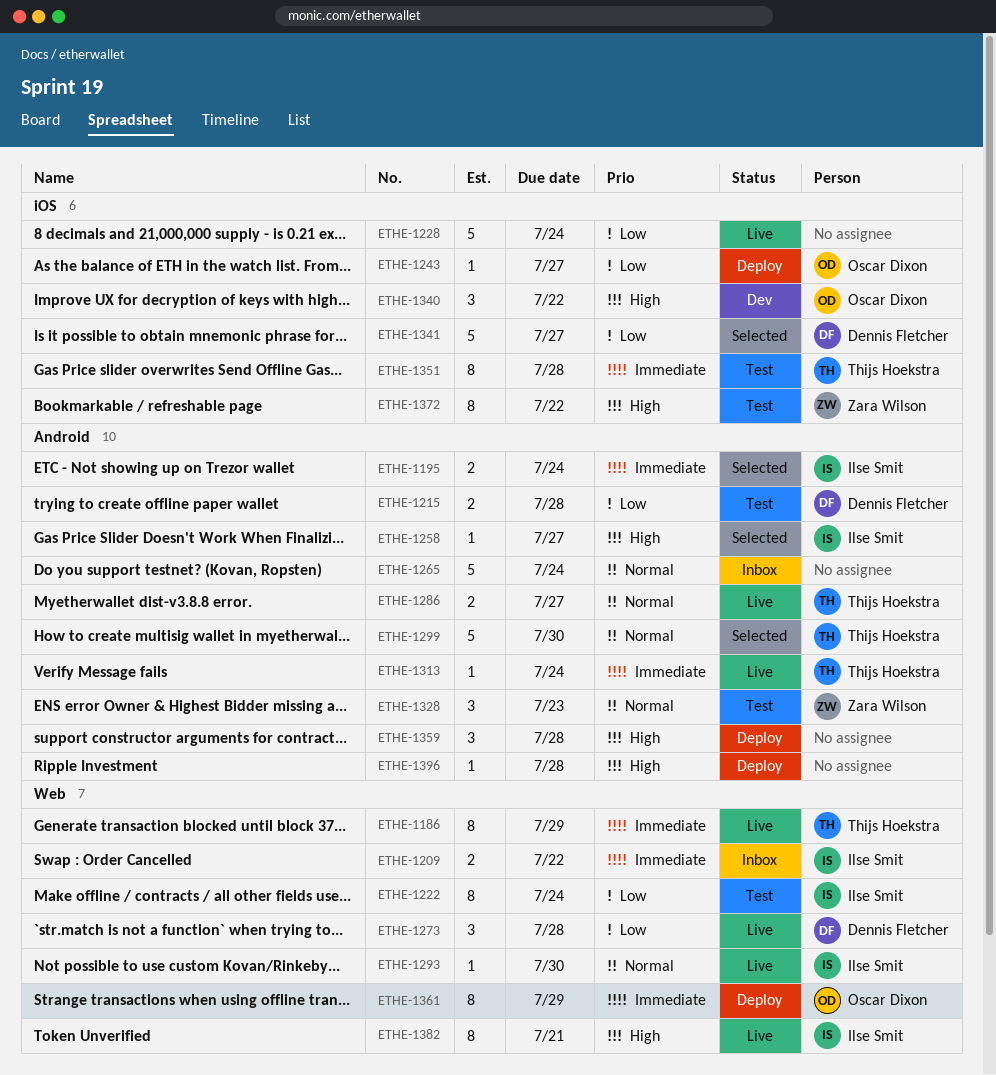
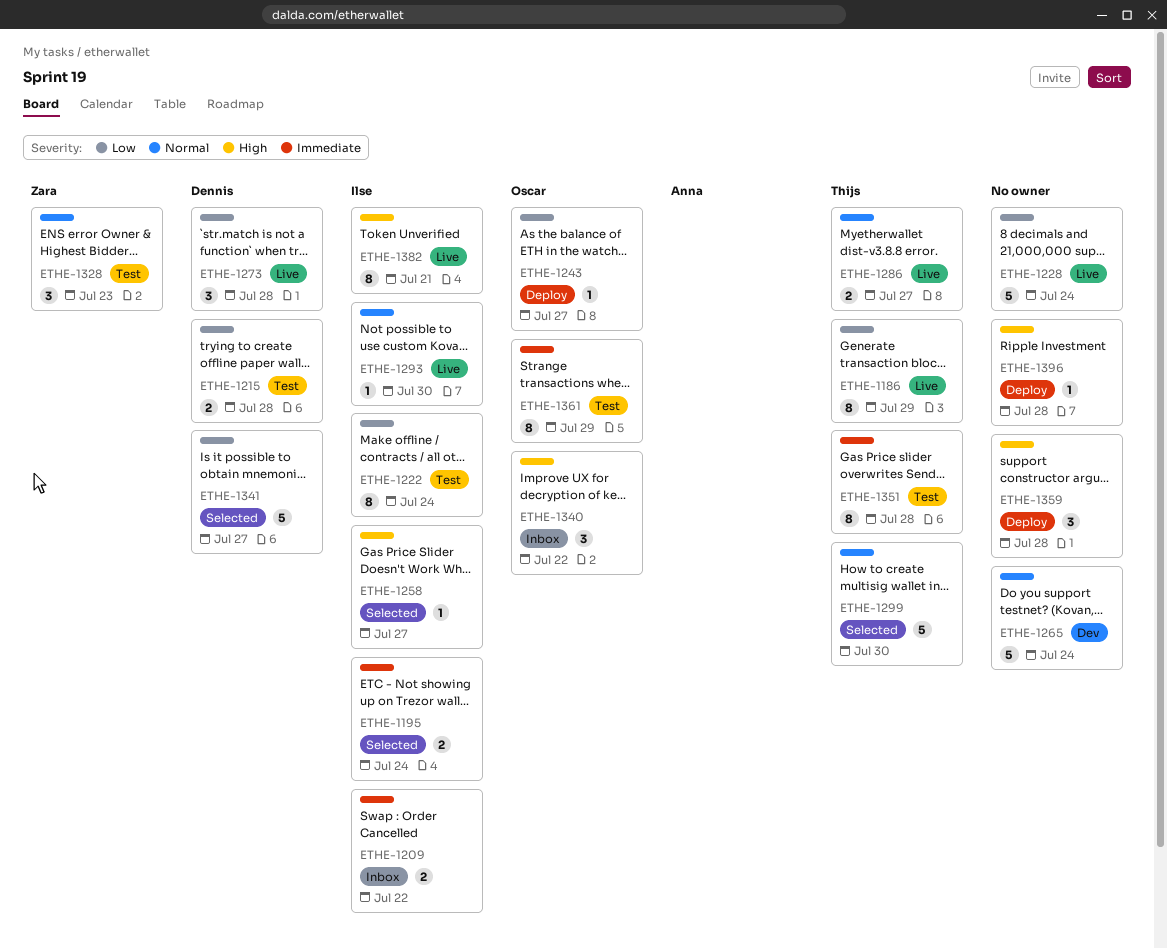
ETHE-1186, priority: Immediate -> Low
ETHE-1265, status: Inbox -> Dev
ETHE-1313: present -> none
ETHE-1340, status: Dev -> Inbox
ETHE-1361, status: Deploy -> Test
ETHE-1372: present -> none

